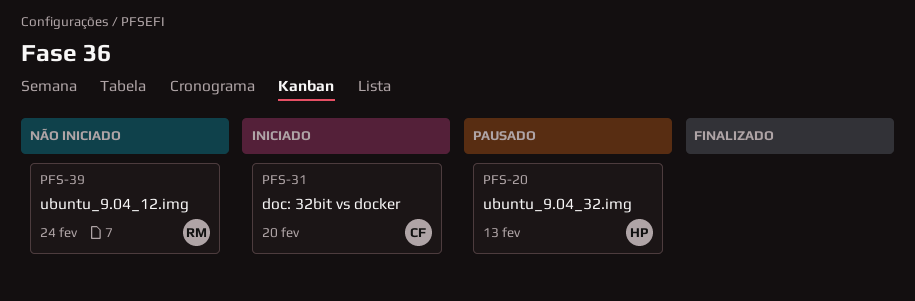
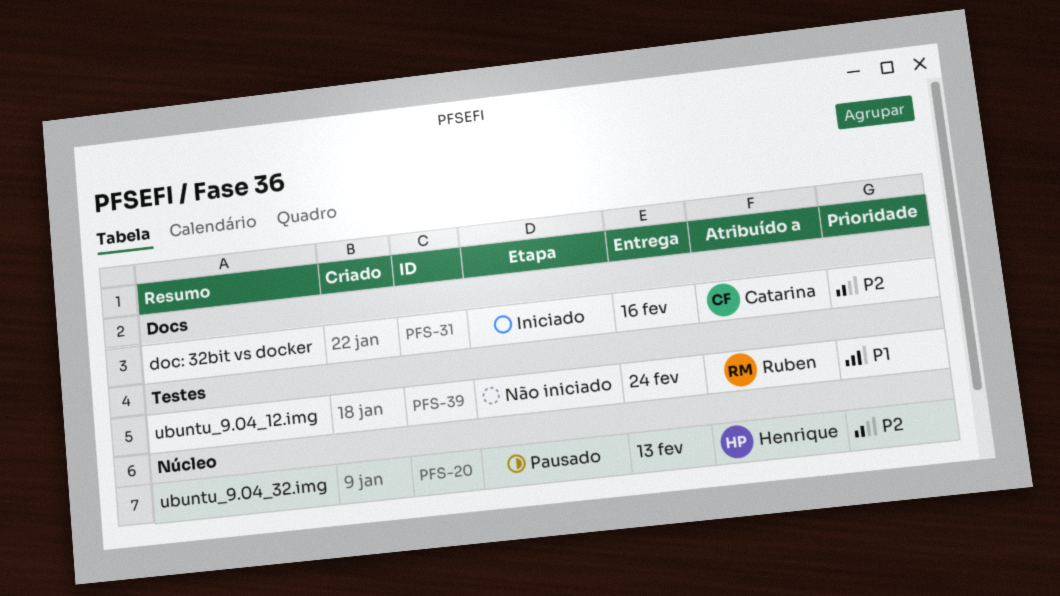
PFS-31, due: Feb 20 -> Feb 16

